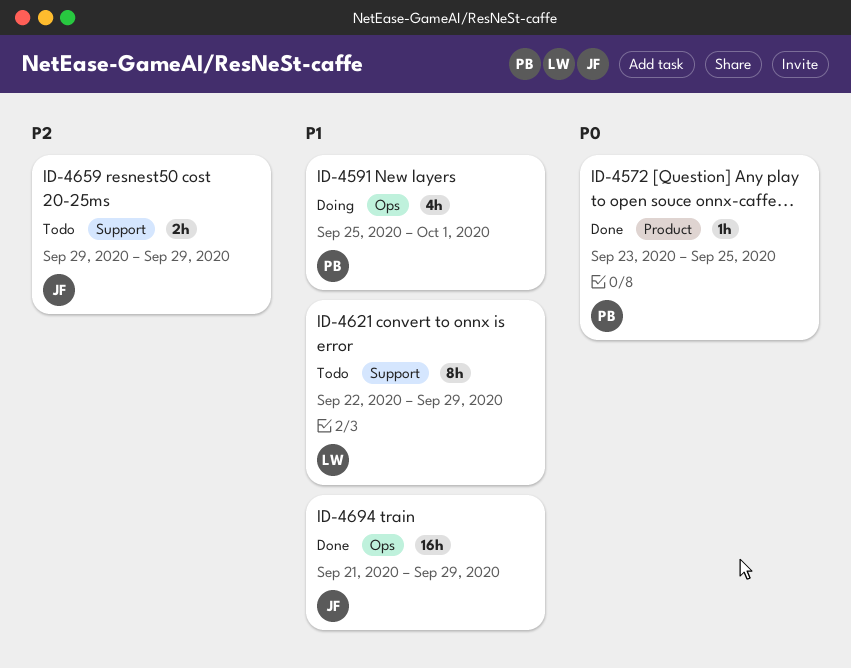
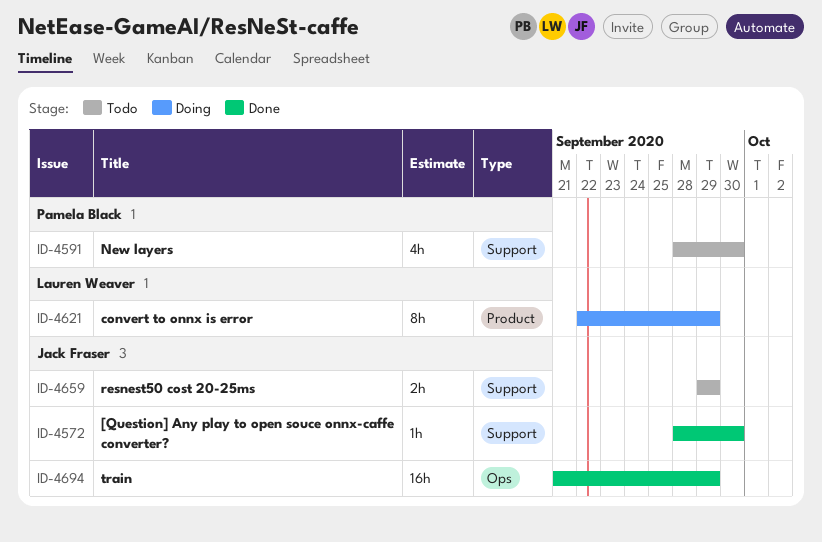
ID-4572, owner: Pamela Black -> Jack Fraser
ID-4572, label: Product -> Support
ID-4572, start: Sep 23 -> Sep 28
ID-4572, due: Sep 25 -> Sep 30
ID-4591, status: Doing -> Todo
ID-4591, label: Ops -> Support
ID-4591, start: Sep 25 -> Sep 28
ID-4591, due: Oct 1 -> Sep 30
ID-4621, status: Todo -> Doing
ID-4621, label: Support -> Product

